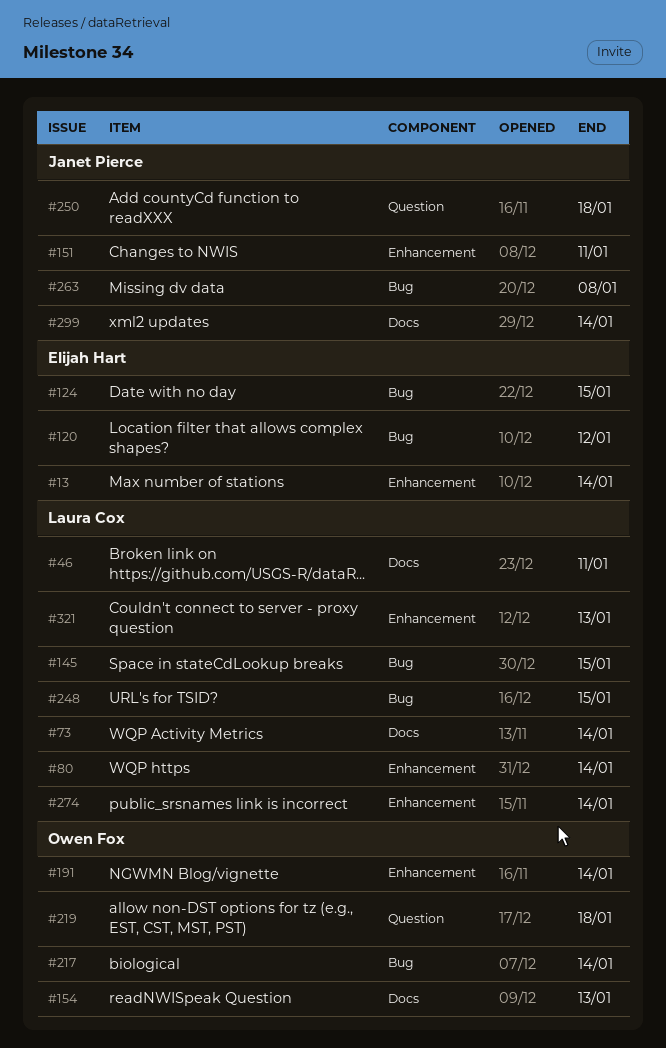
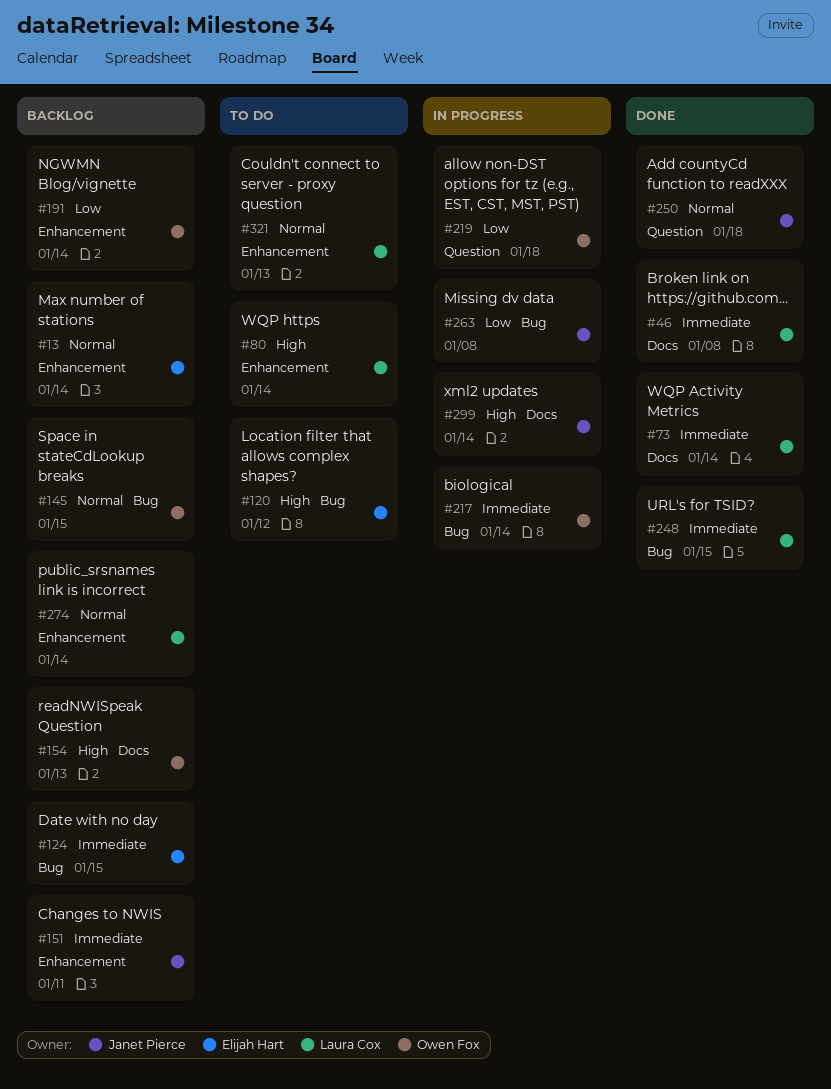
#46, due: Jan 11 -> Jan 8
#145, owner: Laura Cox -> Owen Fox

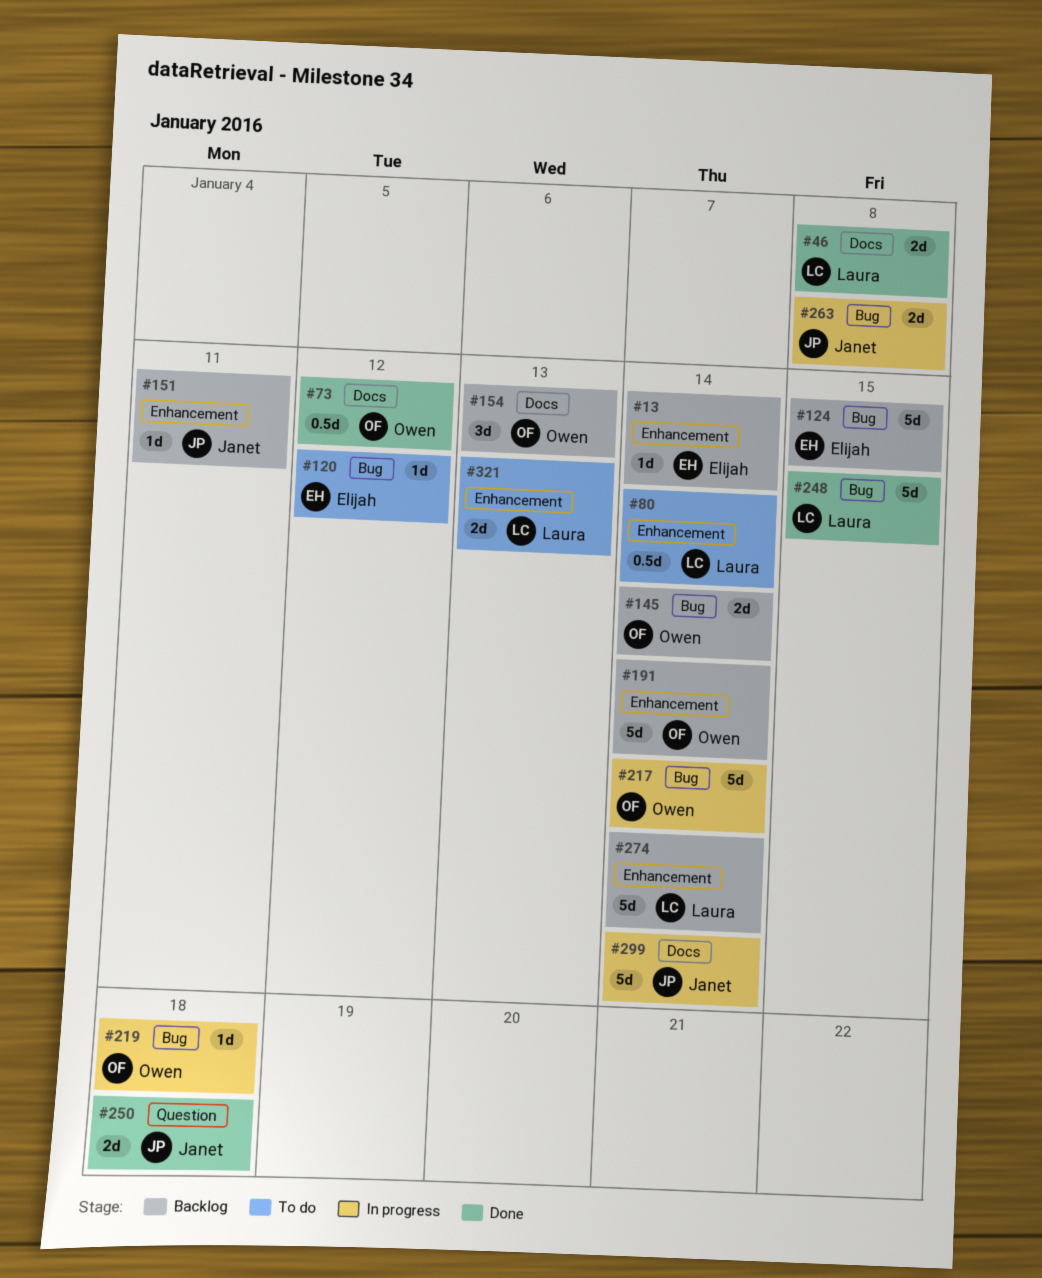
#73, owner: Laura Cox -> Owen Fox
#73, due: Jan 14 -> Jan 12
#145, due: Jan 15 -> Jan 14
#219, label: Question -> Bug

